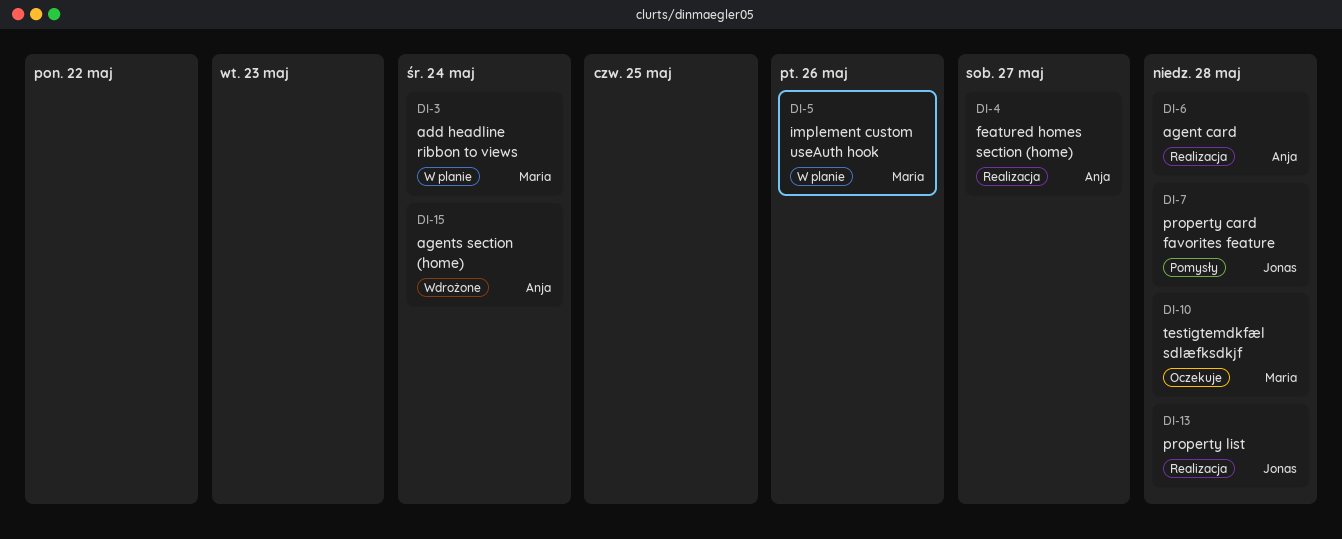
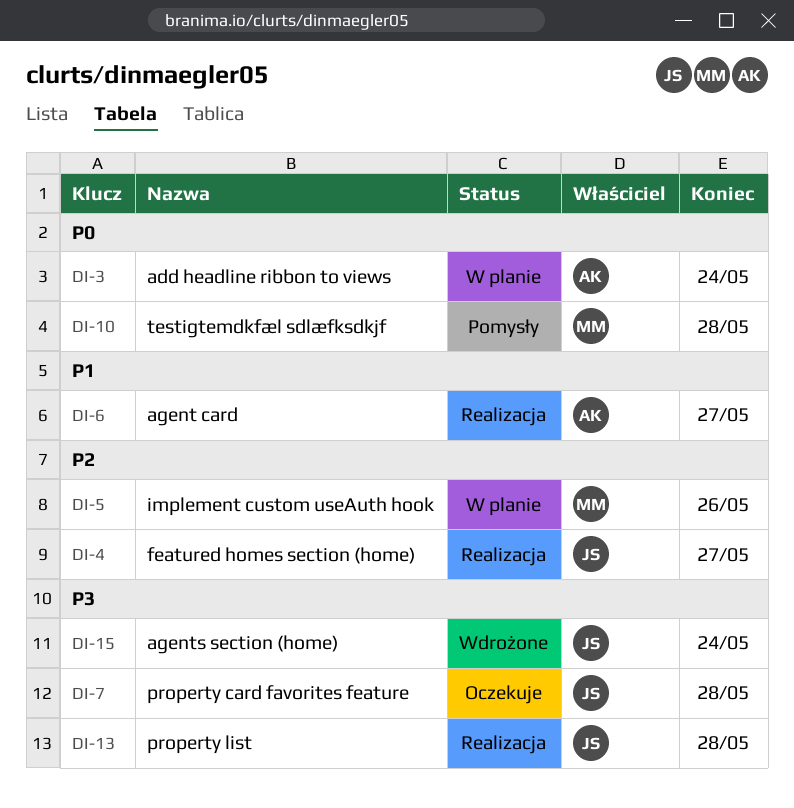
DI-3, owner: Maria -> Anja
DI-4, owner: Anja -> Jonas
DI-6, due: May 28 -> May 27
DI-7, status: Pomysły -> Oczekuje
DI-10, status: Oczekuje -> Pomysły
DI-15, owner: Anja -> Jonas

